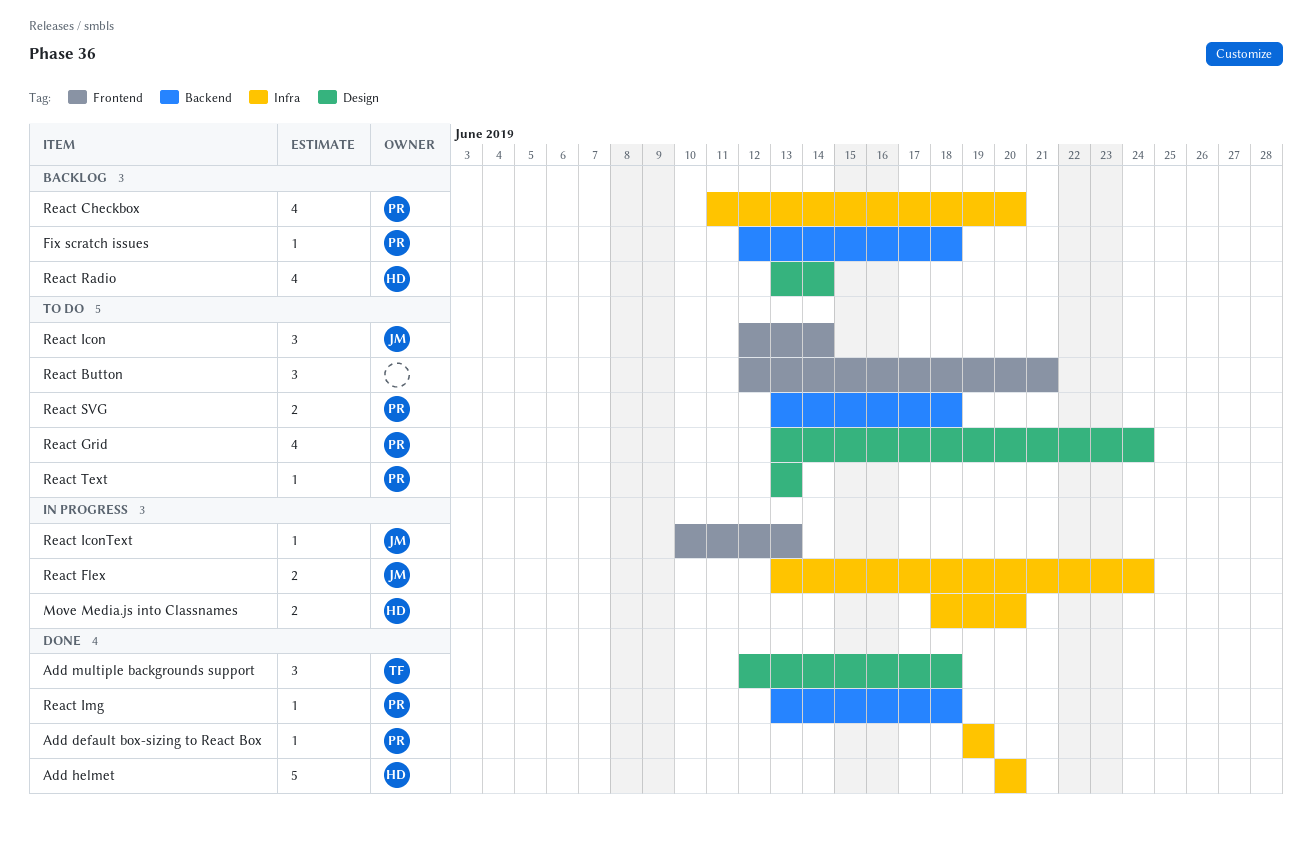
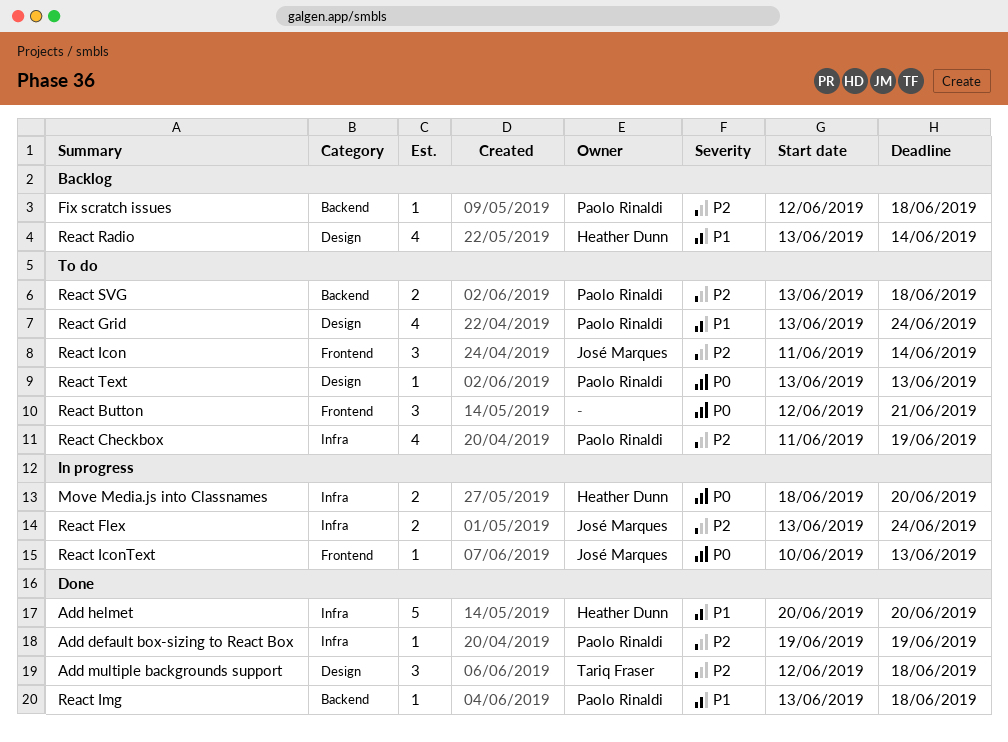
React Checkbox, status: Backlog -> To do
React Checkbox, due: Jun 20 -> Jun 19
React Icon, start: Jun 12 -> Jun 11

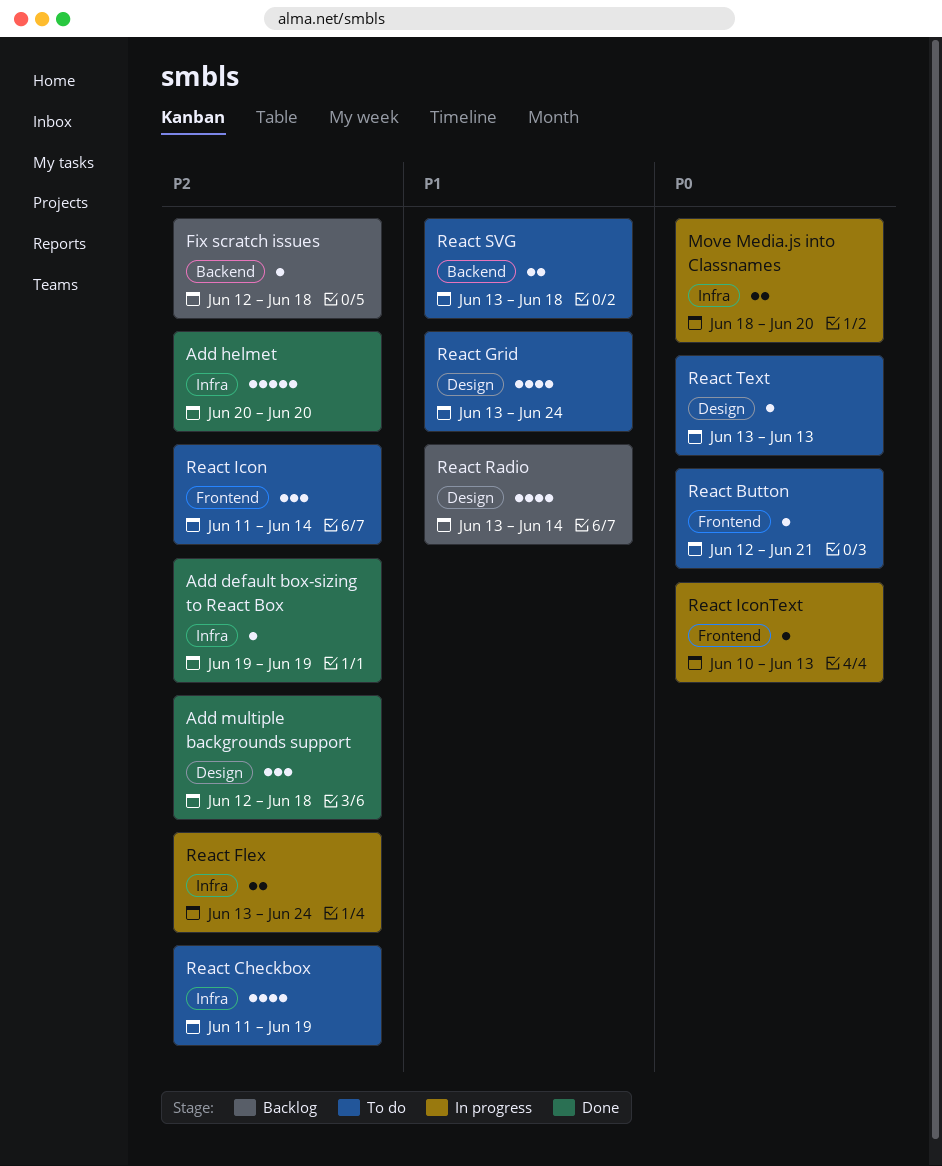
Add helmet, priority: P1 -> P2
React Button, estimate: 3 -> 1
React Img: present -> none
React SVG, priority: P2 -> P1

